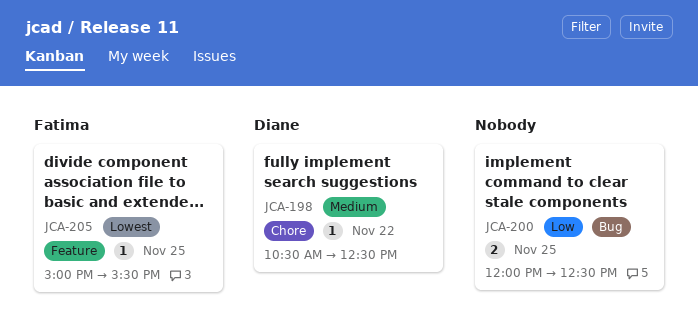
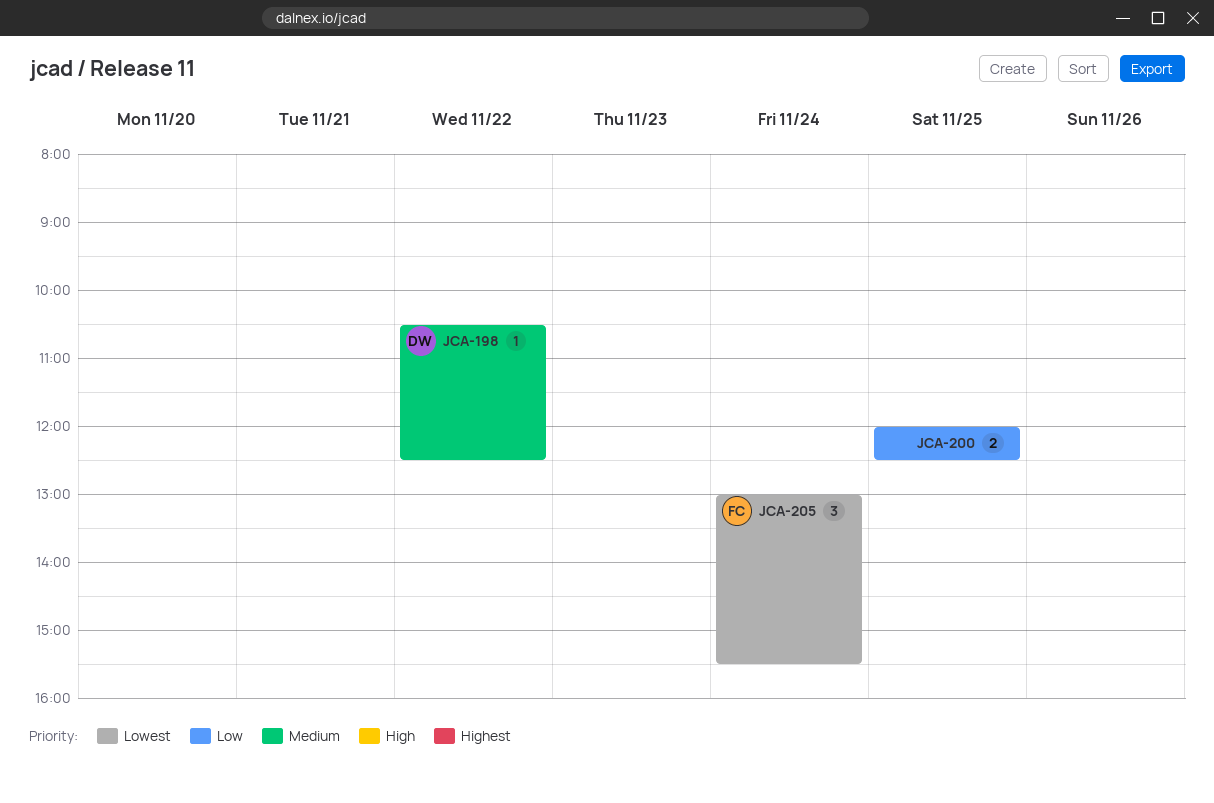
JCA-205, estimate: 1 -> 3
JCA-205, day: Nov 25 -> Nov 24
JCA-205, begins: 15:00 -> 13:00

